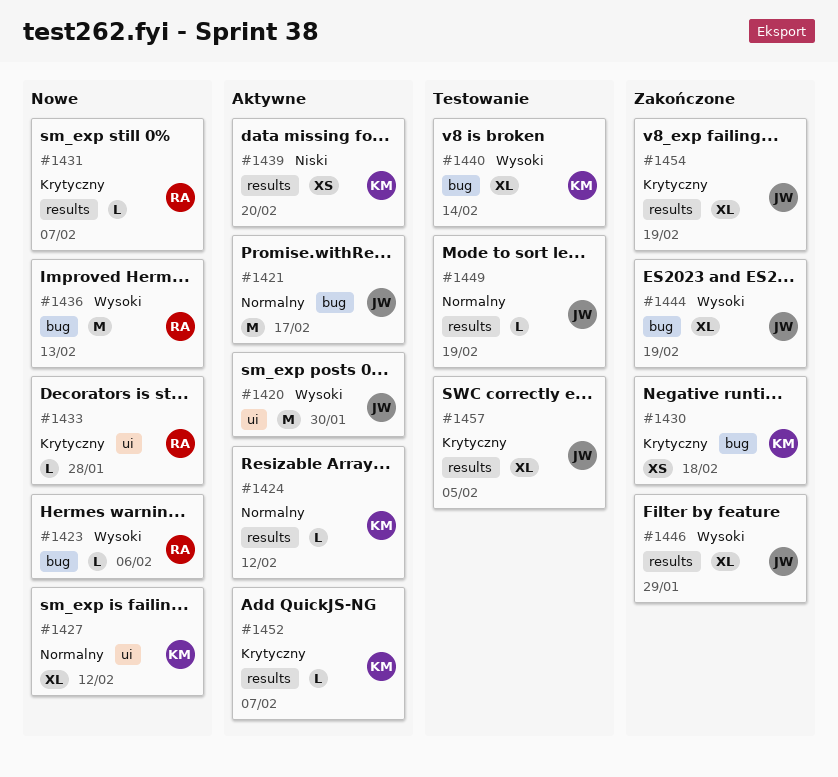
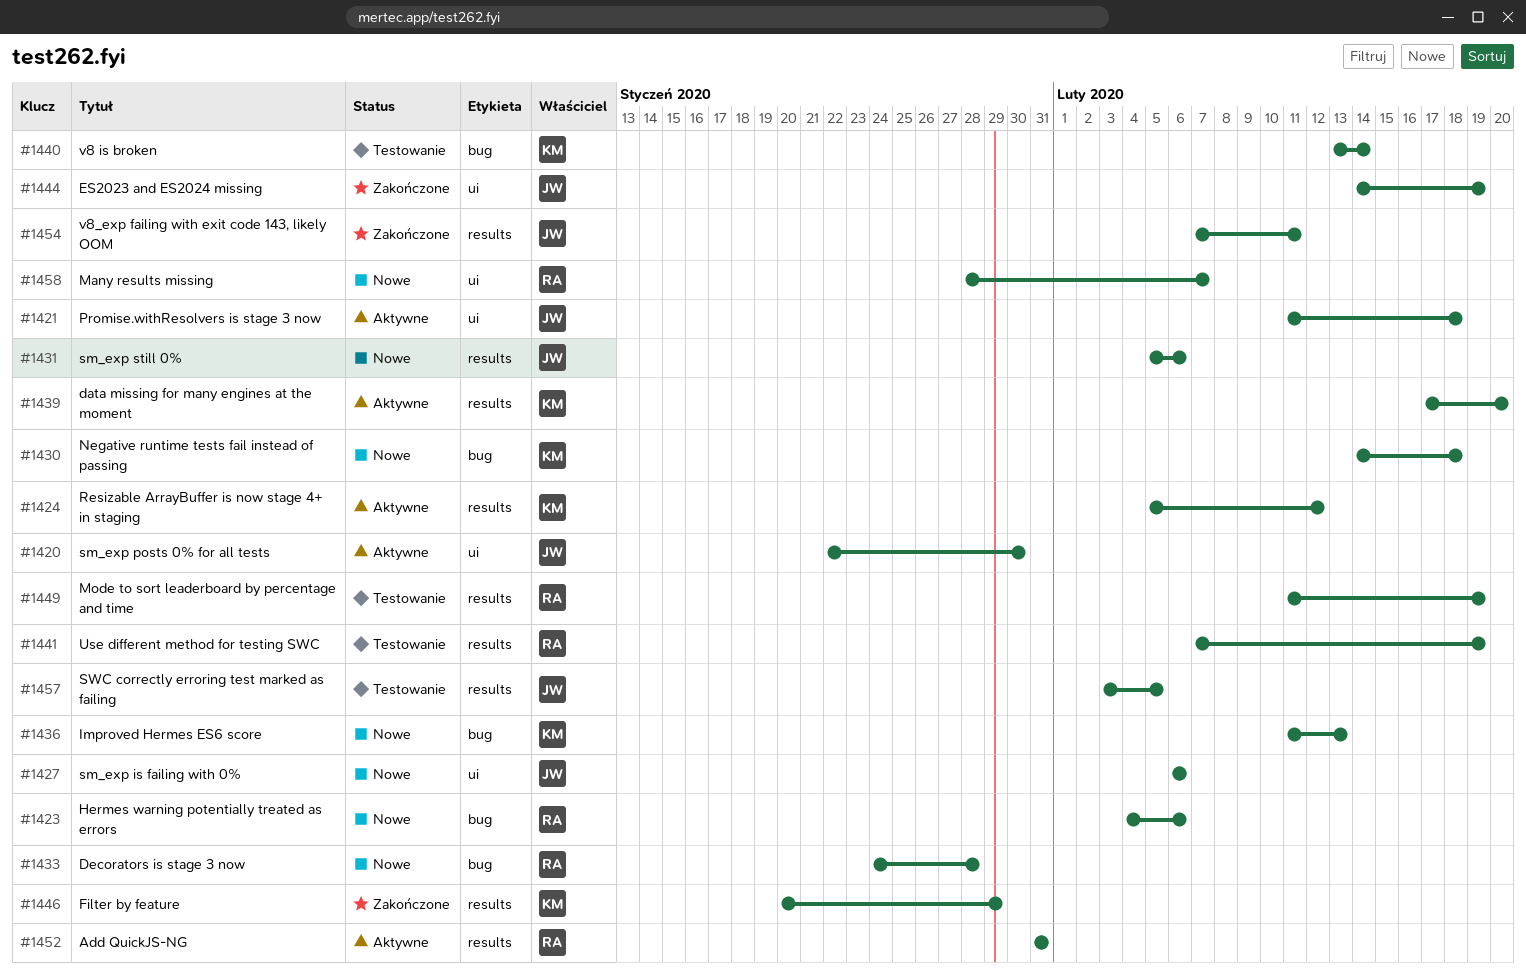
#1421, label: bug -> ui
#1421, due: Feb 17 -> Feb 18
#1427, owner: KM -> JW
#1427, due: Feb 12 -> Feb 6
#1430, status: Zakończone -> Nowe
#1431, owner: RA -> JW
#1431, due: Feb 7 -> Feb 6
#1433, label: ui -> bug
#1436, owner: RA -> KM
#1441: none -> present
#1444, label: bug -> ui
#1446, owner: JW -> KM
#1449, owner: JW -> RA
#1452, owner: KM -> RA
#1452, due: Feb 7 -> Jan 31
#1454, due: Feb 19 -> Feb 11
#1458: none -> present

